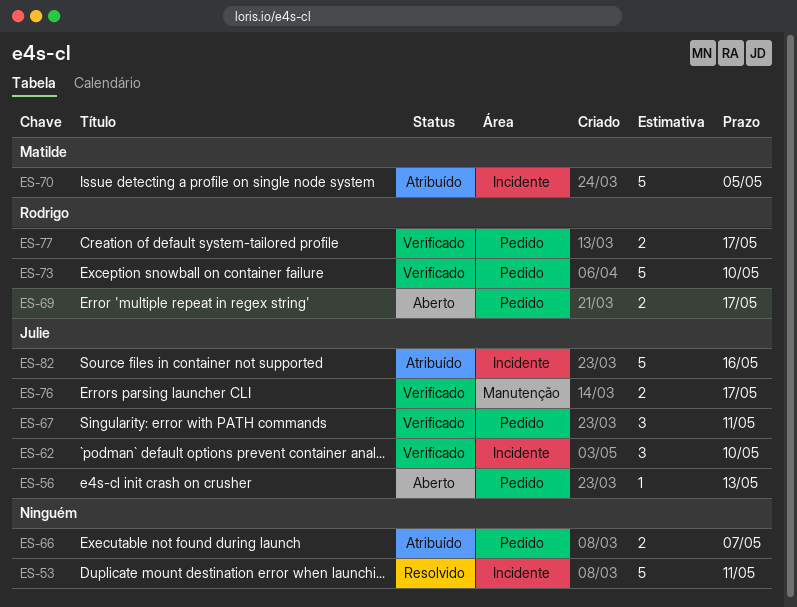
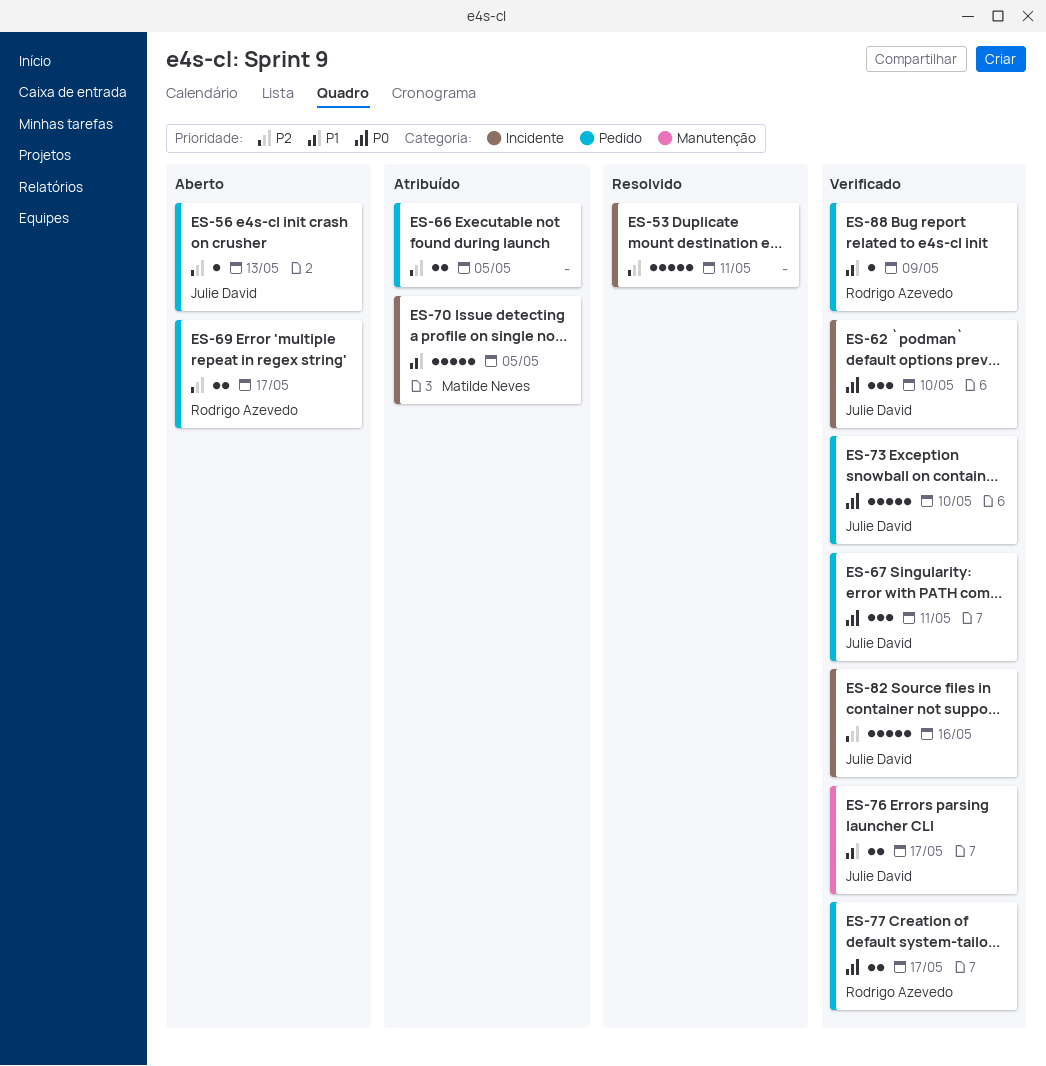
ES-66, due: May 7 -> May 5
ES-73, owner: Rodrigo Azevedo -> Julie David
ES-82, status: Atribuído -> Verificado
ES-88: none -> present

